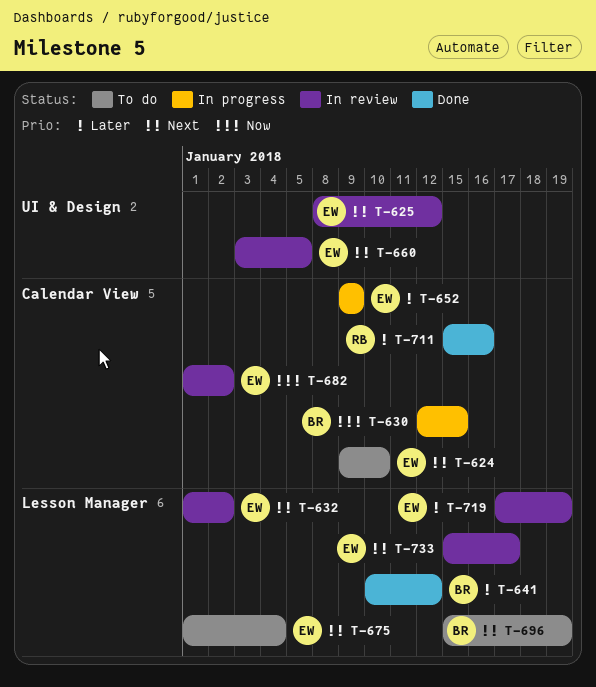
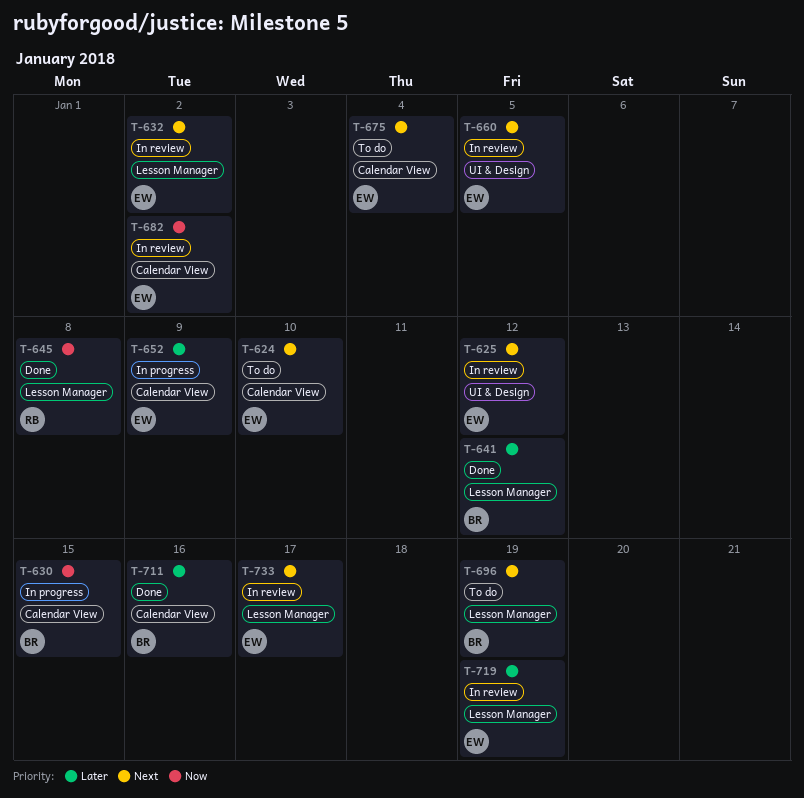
T-645: none -> present
T-675, label: Lesson Manager -> Calendar View
T-711, owner: RB -> BR

